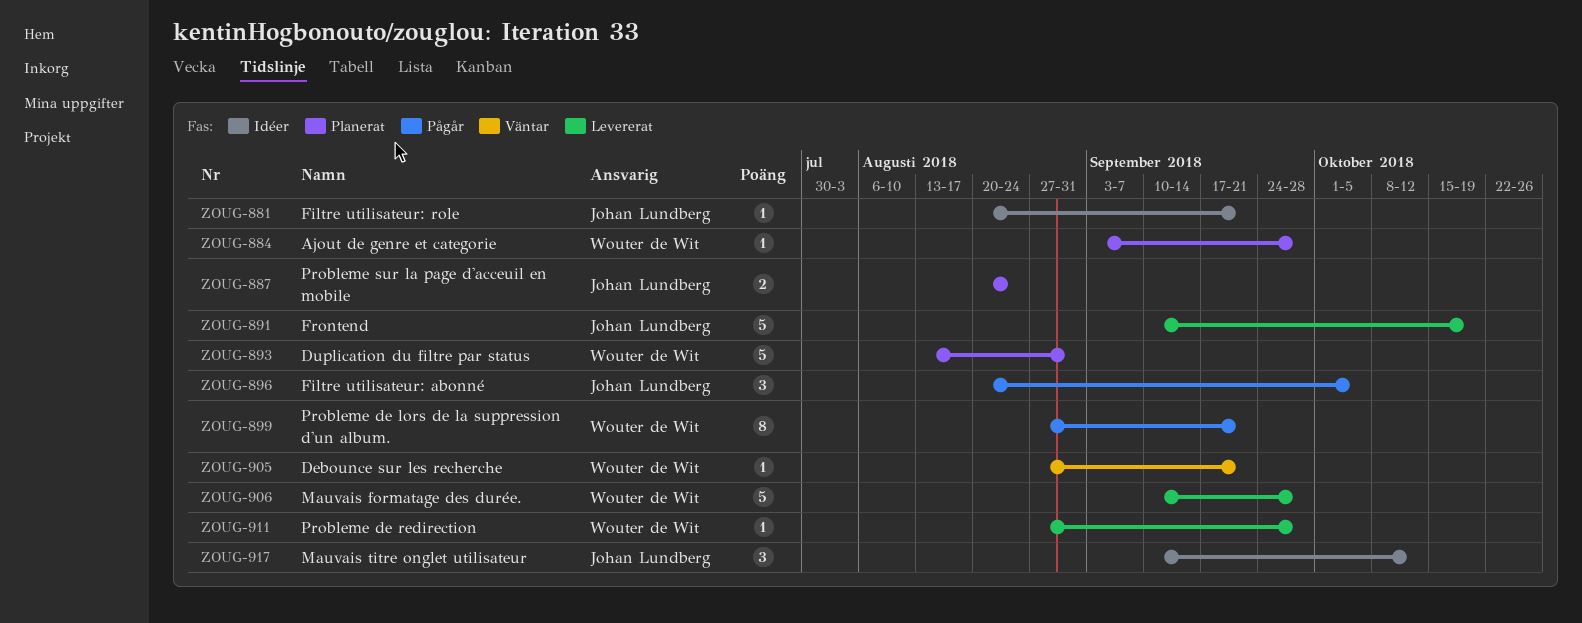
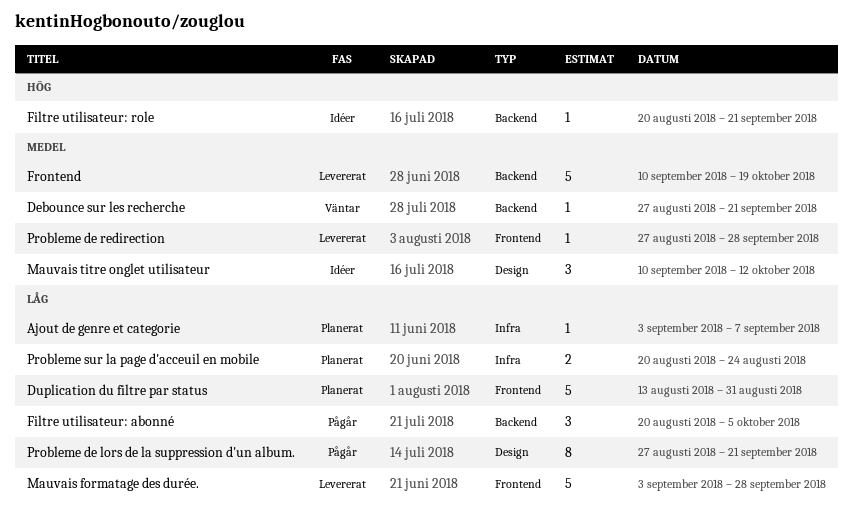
Ajout de genre et categorie, due: Sep 28 -> Sep 7
Mauvais formatage des durée., start: Sep 10 -> Sep 3

